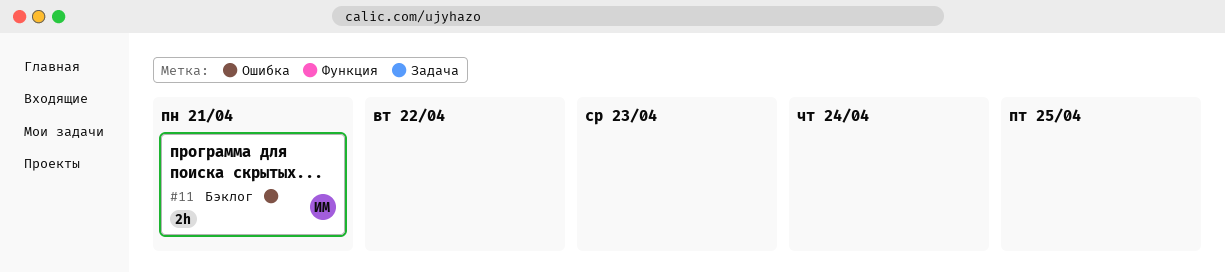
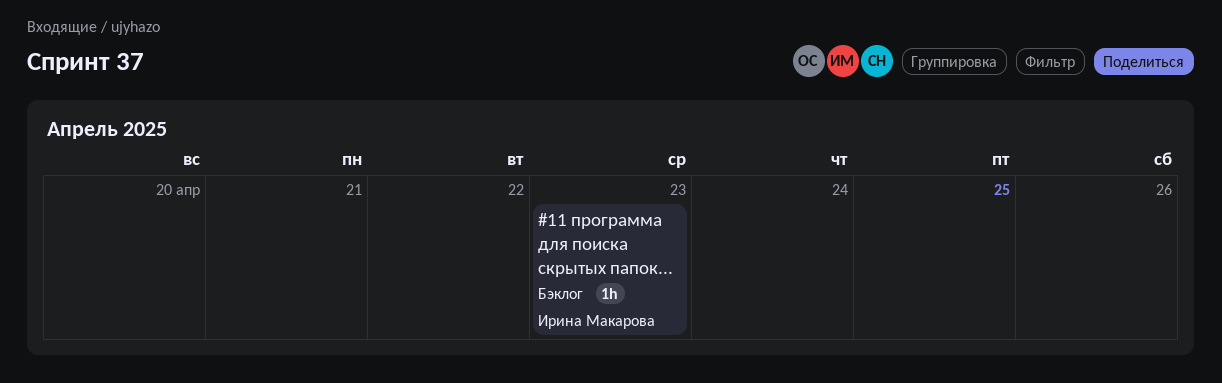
#11, estimate: 2h -> 1h
#11, due: Apr 21 -> Apr 23

